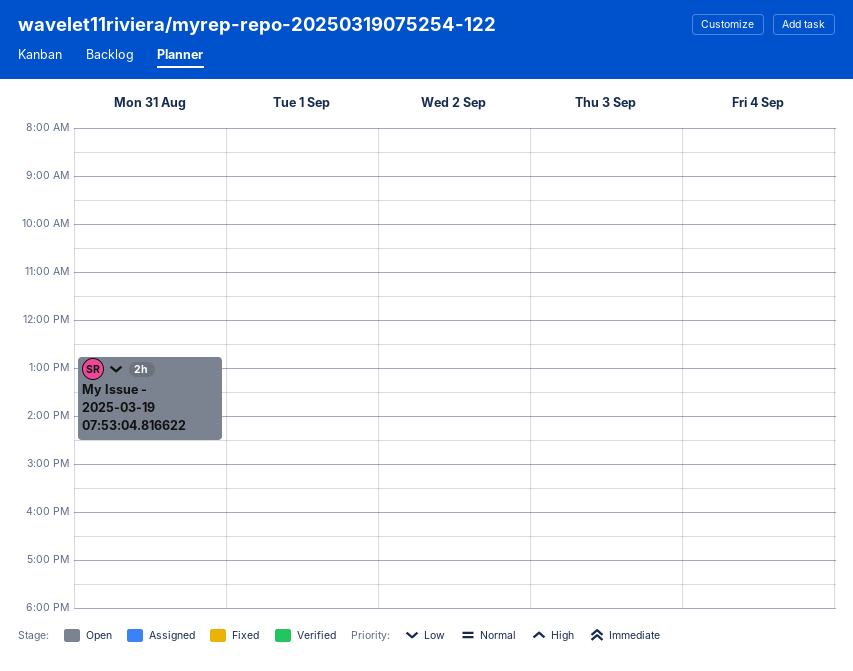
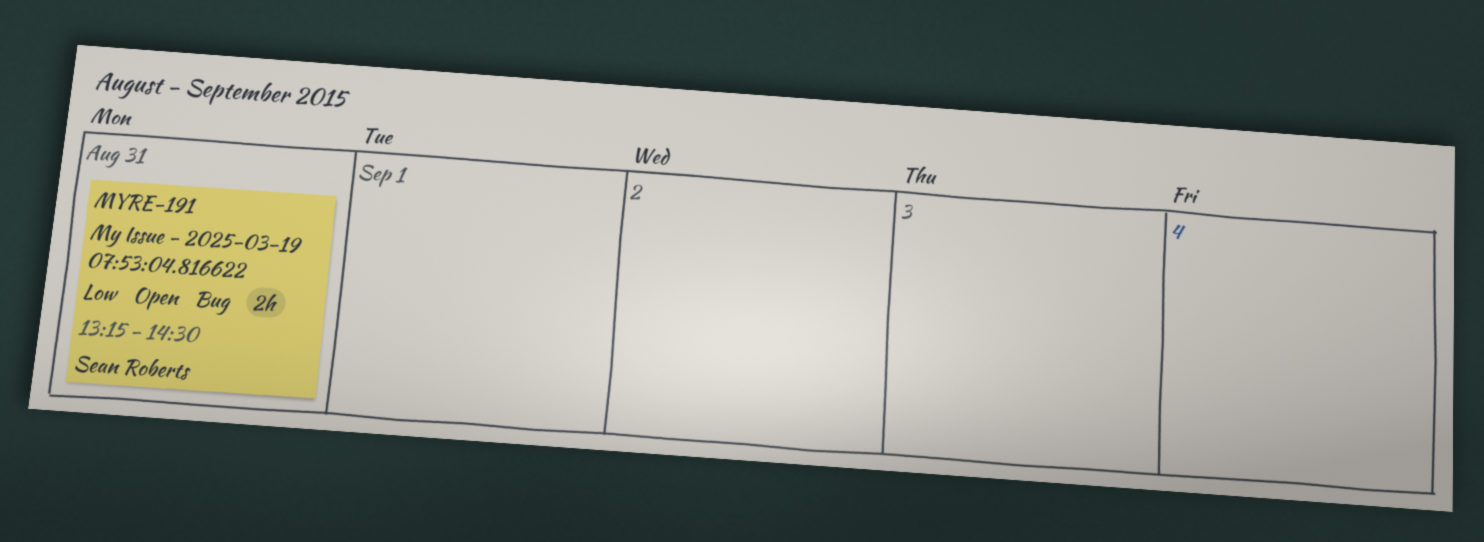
My Issue - 2025-03-19 07:53:04.816622, begins: 12:45 -> 13:15

